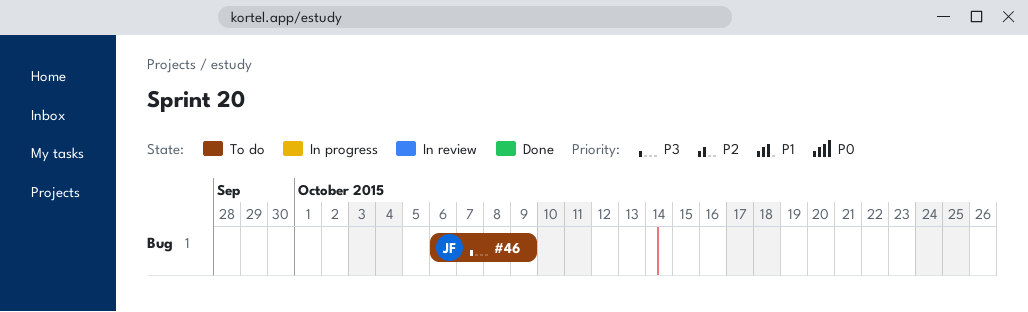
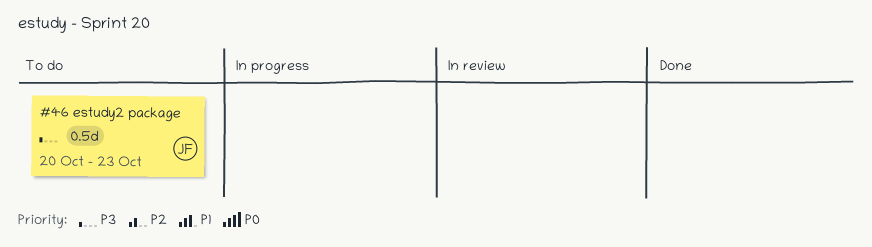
#46, start: Oct 6 -> Oct 20
#46, due: Oct 9 -> Oct 23

